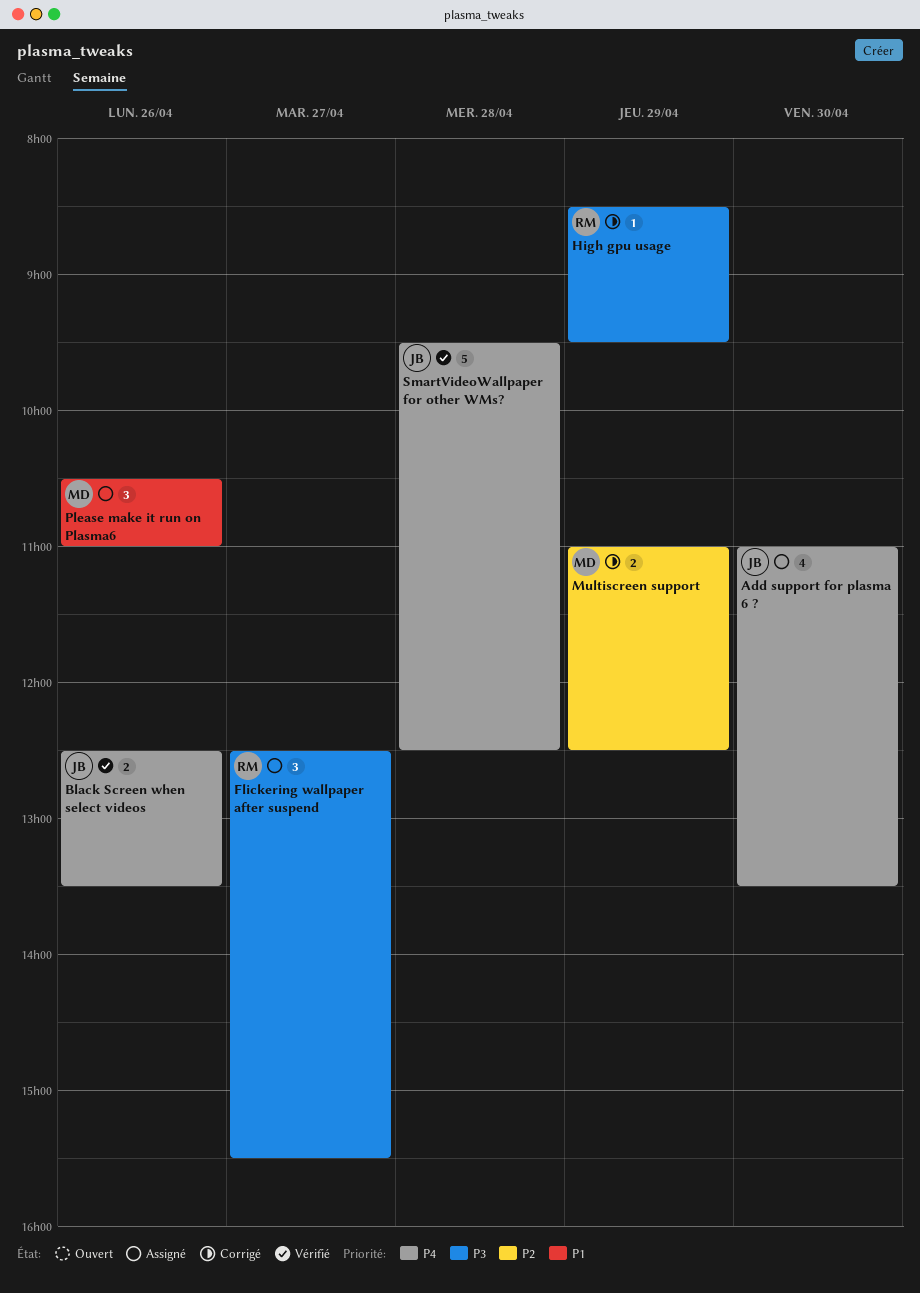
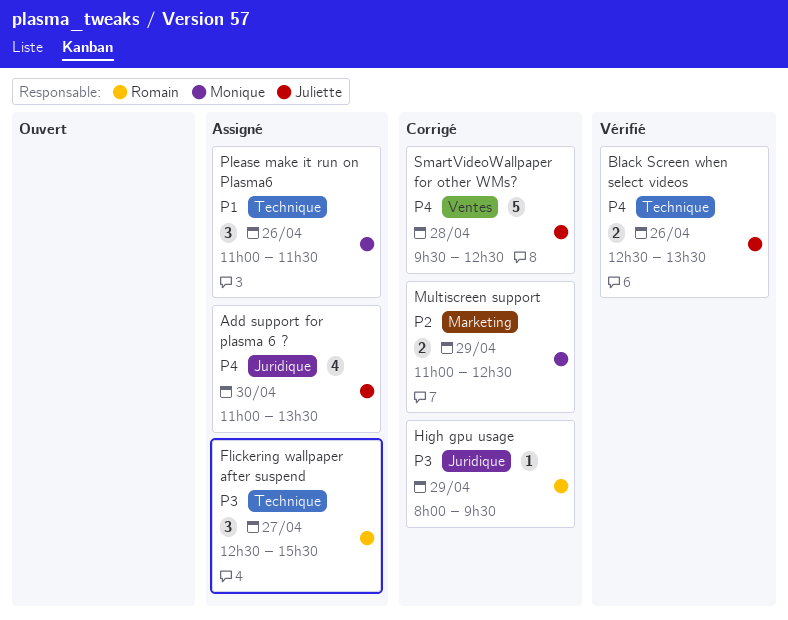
High gpu usage, begins: 08:30 -> 08:00
Please make it run on Plasma6, begins: 10:30 -> 11:00
Please make it run on Plasma6, ends: 11:00 -> 11:30
SmartVideoWallpaper for other WMs?, status: Vérifié -> Corrigé

